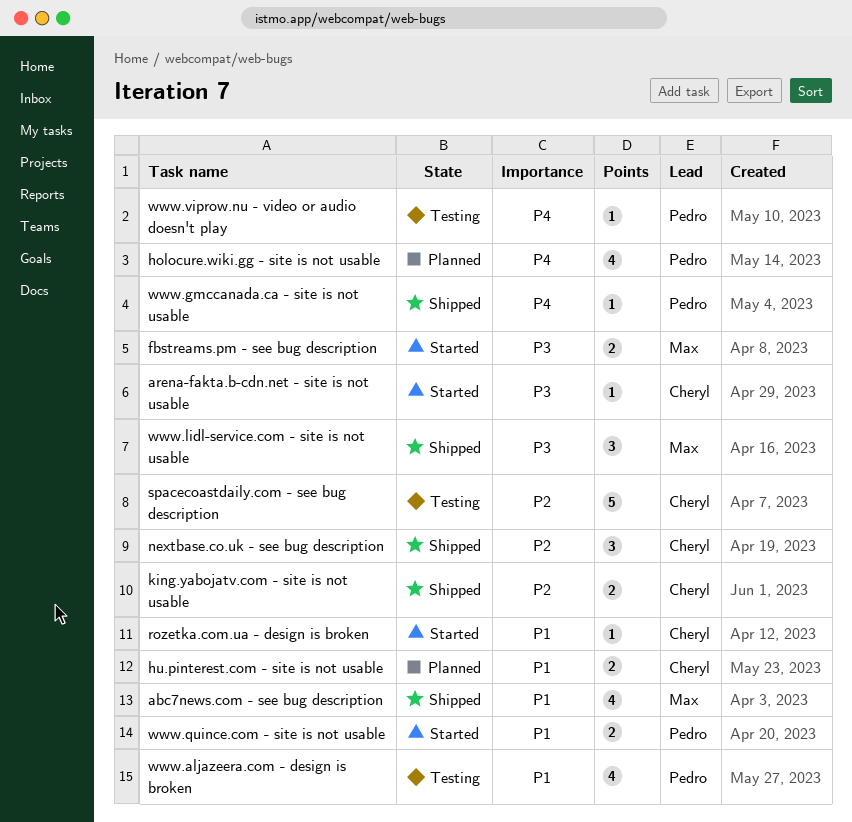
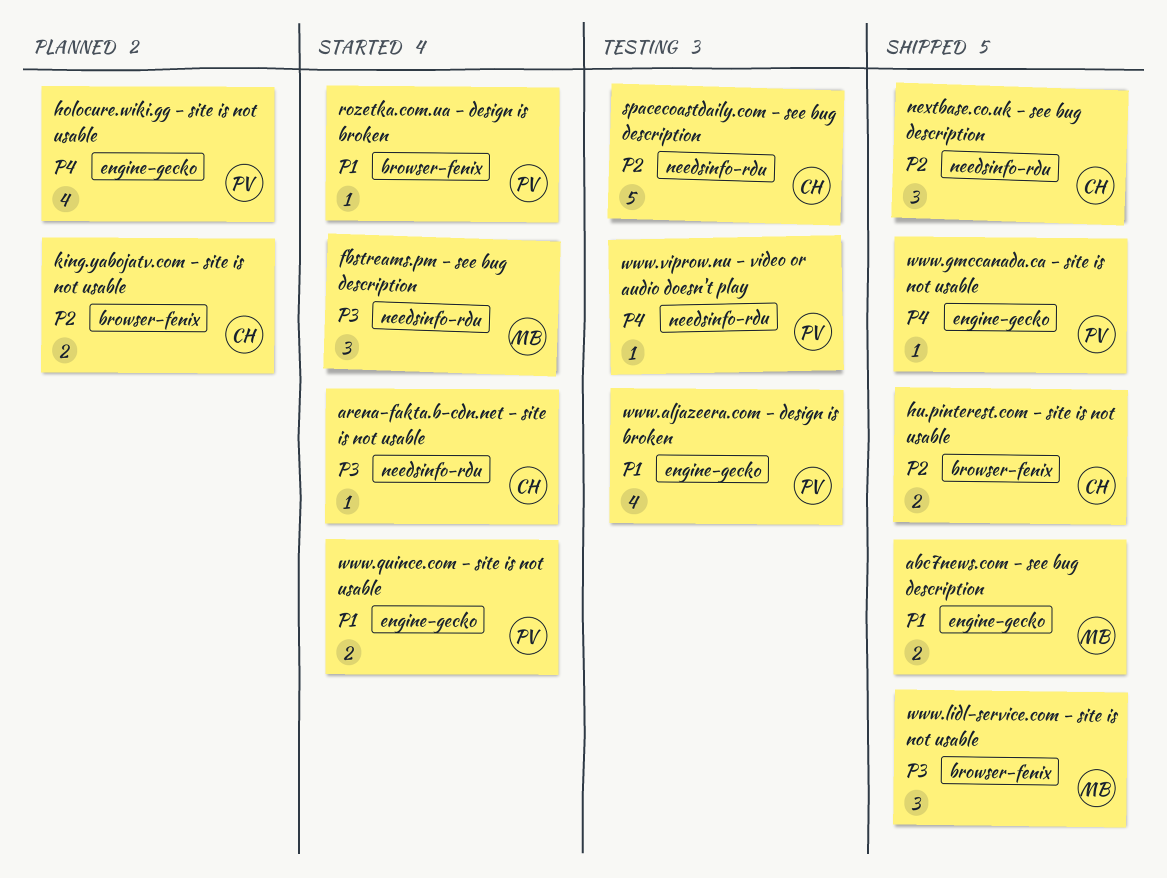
abc7news.com - see bug description, estimate: 4 -> 2
fbstreams.pm - see bug description, estimate: 2 -> 3
hu.pinterest.com - site is not usable, status: Planned -> Shipped
hu.pinterest.com - site is not usable, priority: P1 -> P2
king.yabojatv.com - site is not usable, status: Shipped -> Planned
rozetka.com.ua - design is broken, owner: Cheryl -> Pedro

